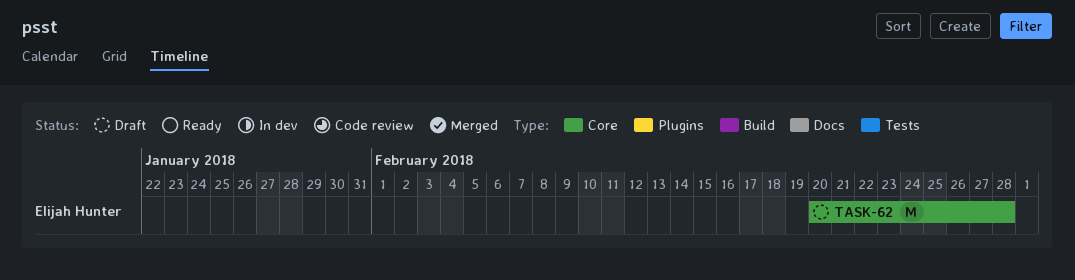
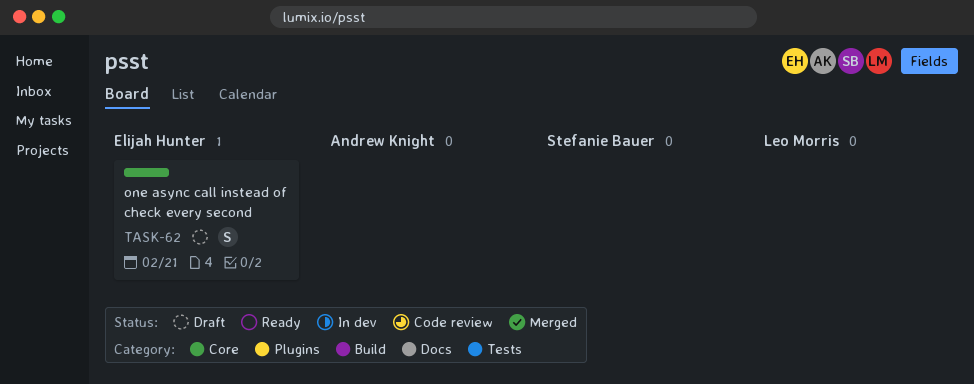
TASK-62, estimate: M -> S
TASK-62, due: Feb 28 -> Feb 21

